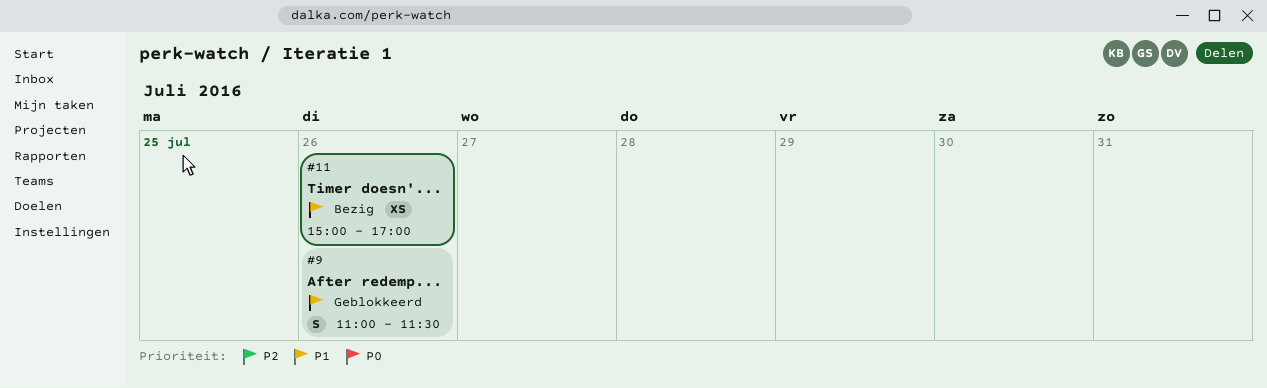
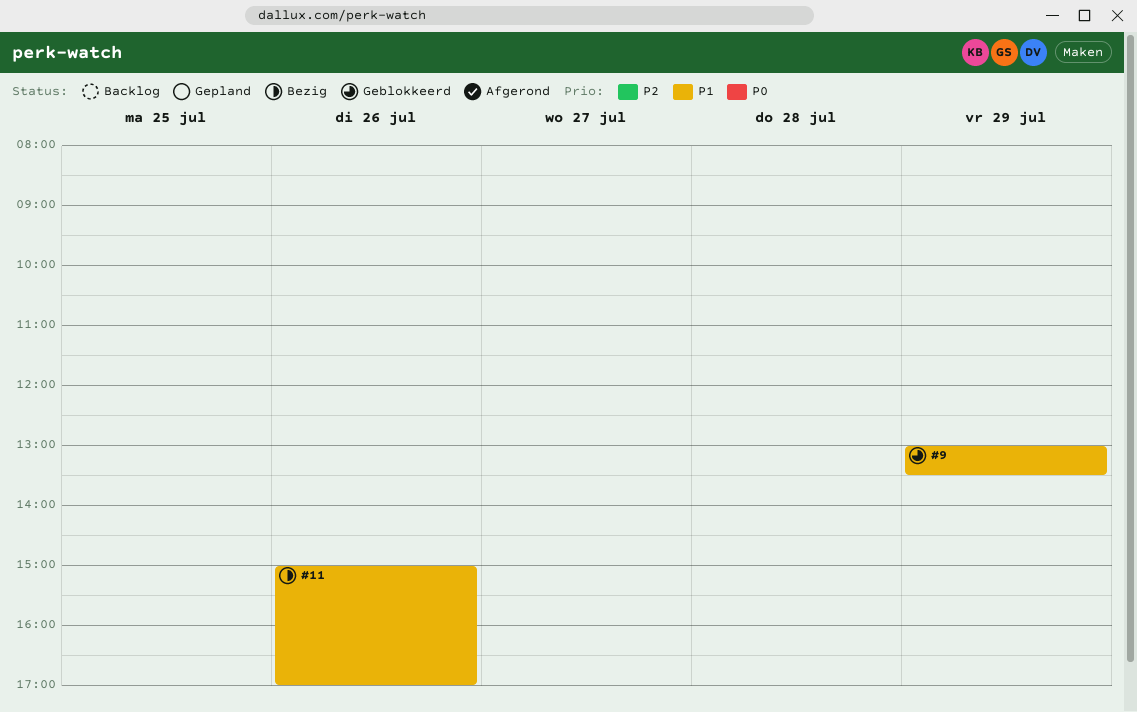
#9, day: Jul 26 -> Jul 29
#9, begins: 11:00 -> 13:00
#9, ends: 11:30 -> 13:30

